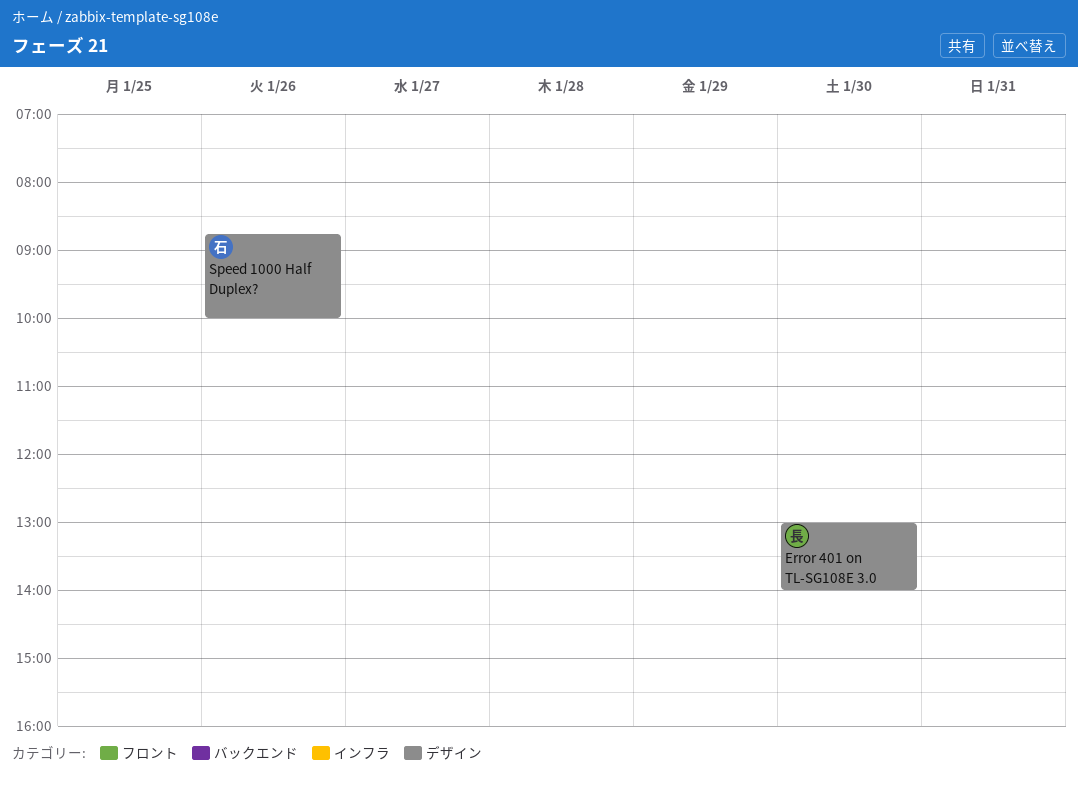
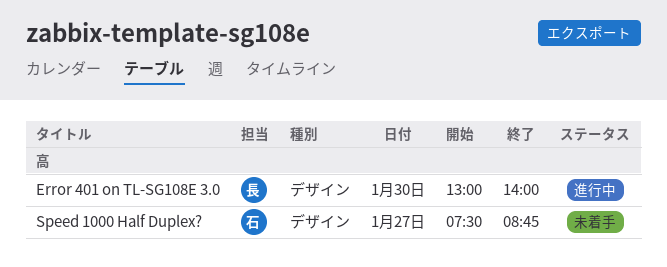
Speed 1000 Half Duplex?, day: Jan 26 -> Jan 27
Speed 1000 Half Duplex?, begins: 08:45 -> 07:30
Speed 1000 Half Duplex?, ends: 10:00 -> 08:45

